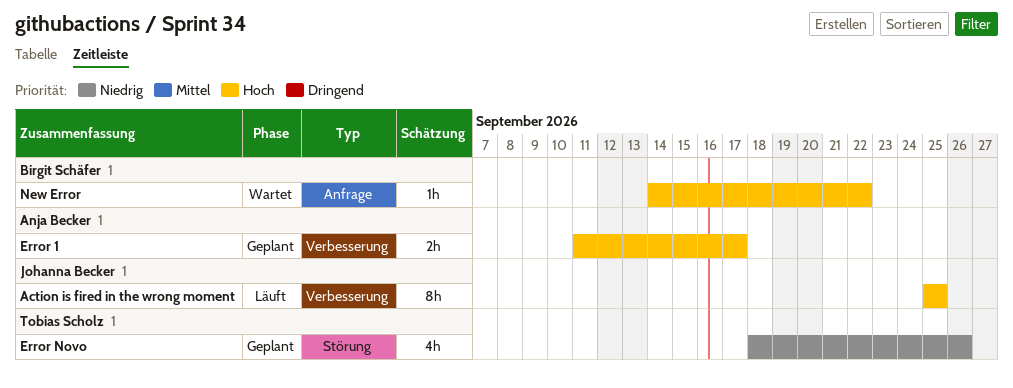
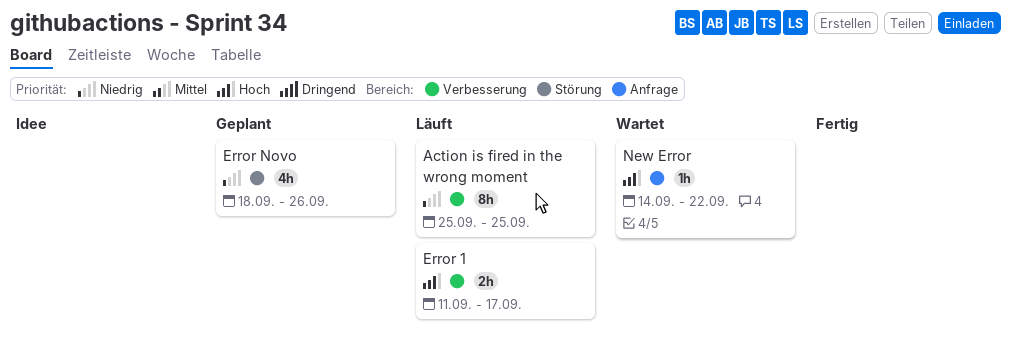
Action is fired in the wrong moment, priority: Hoch -> Niedrig
Error 1, status: Geplant -> Läuft

